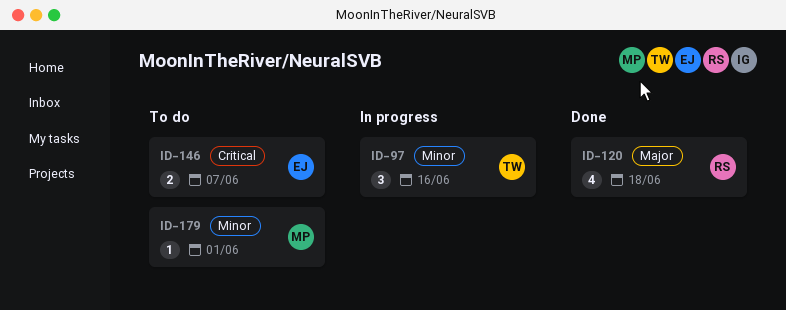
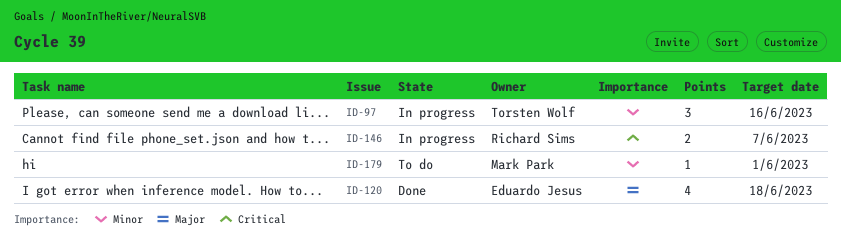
ID-120, owner: Richard Sims -> Eduardo Jesus
ID-146, status: To do -> In progress
ID-146, owner: Eduardo Jesus -> Richard Sims

